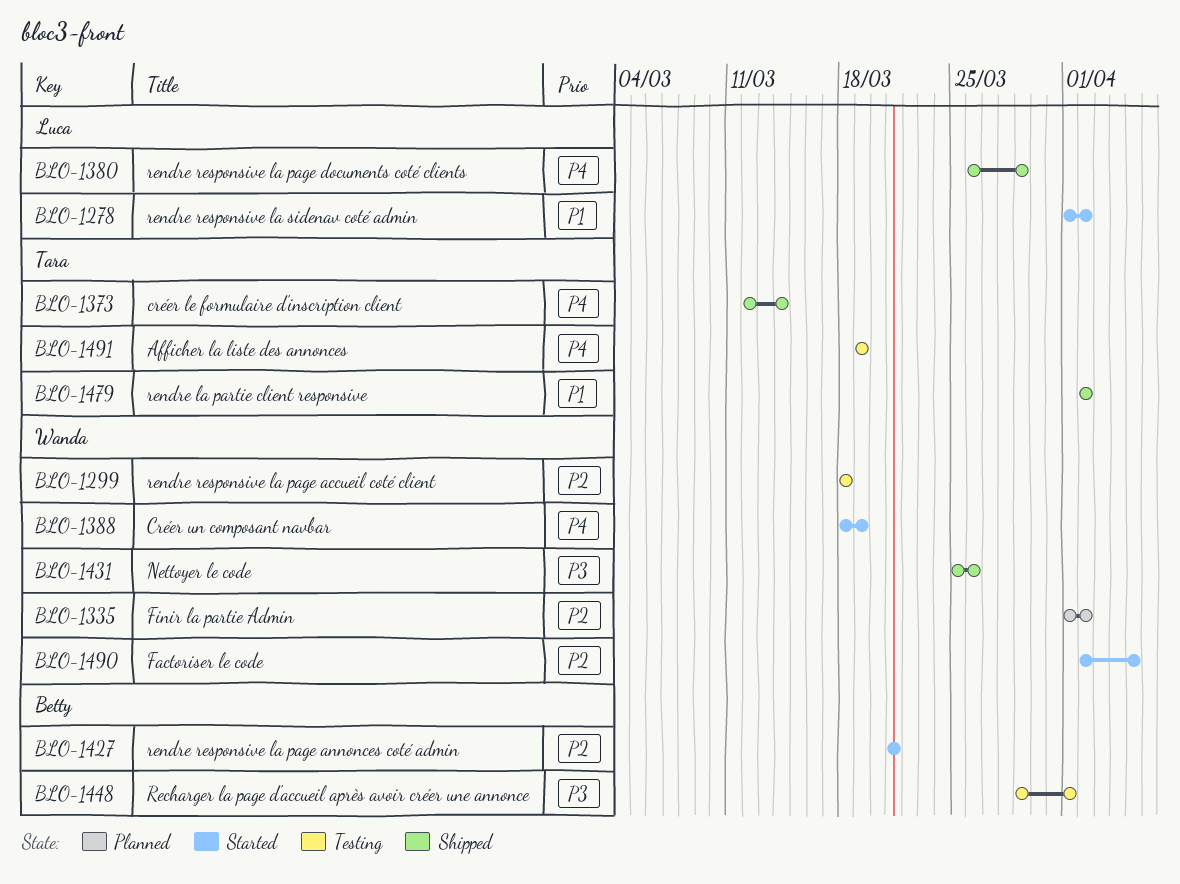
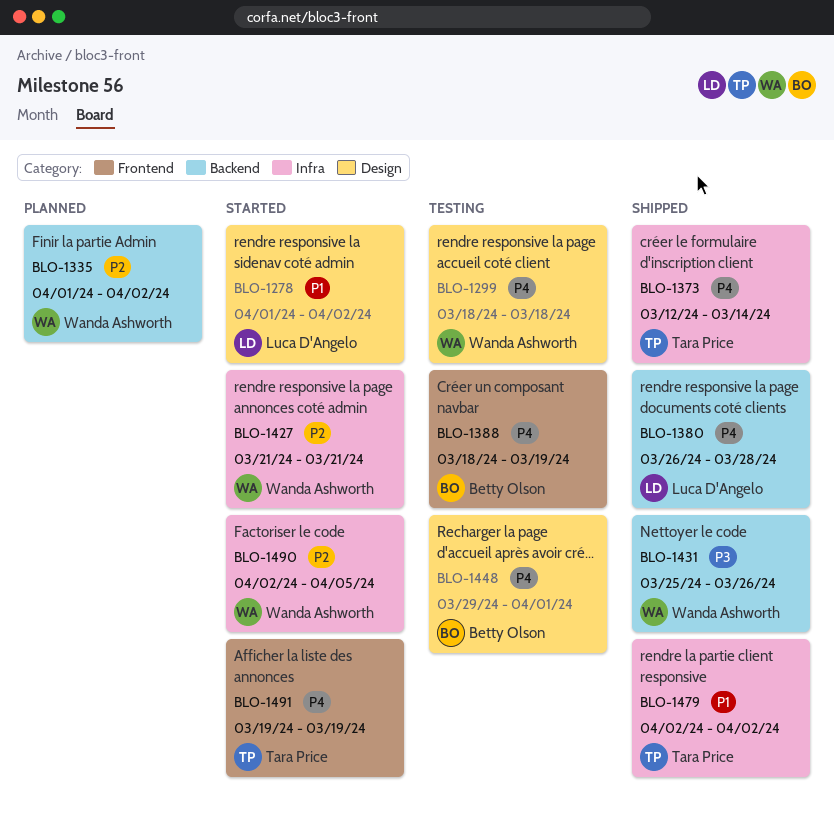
BLO-1299, priority: P2 -> P4
BLO-1380, due: Mar 29 -> Mar 28
BLO-1388, status: Started -> Testing
BLO-1388, owner: Wanda Ashworth -> Betty Olson
BLO-1427, owner: Betty Olson -> Wanda Ashworth
BLO-1448, priority: P3 -> P4
BLO-1491, status: Testing -> Started

